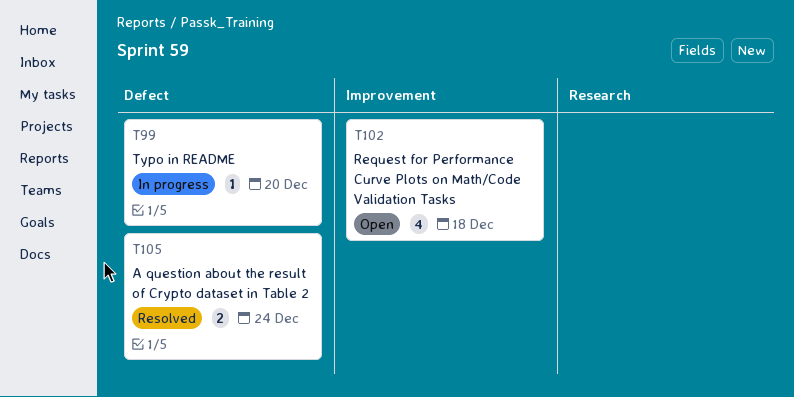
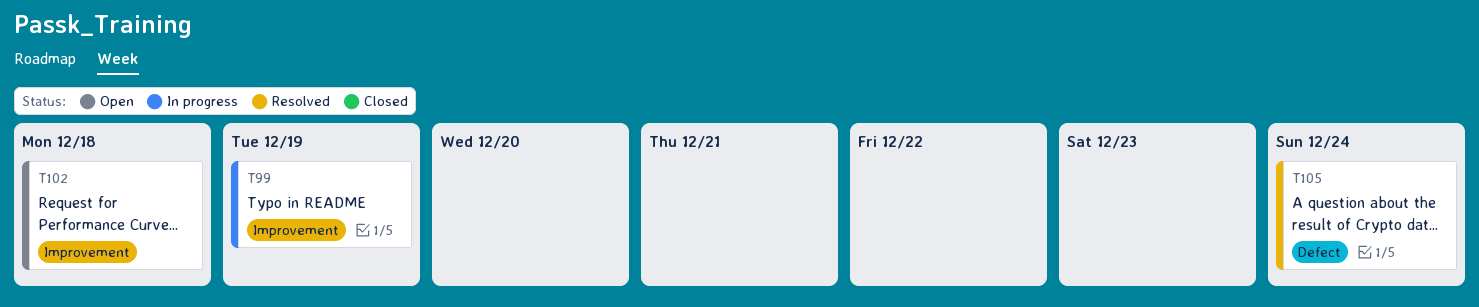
T99, label: Defect -> Improvement
T99, due: Dec 20 -> Dec 19

